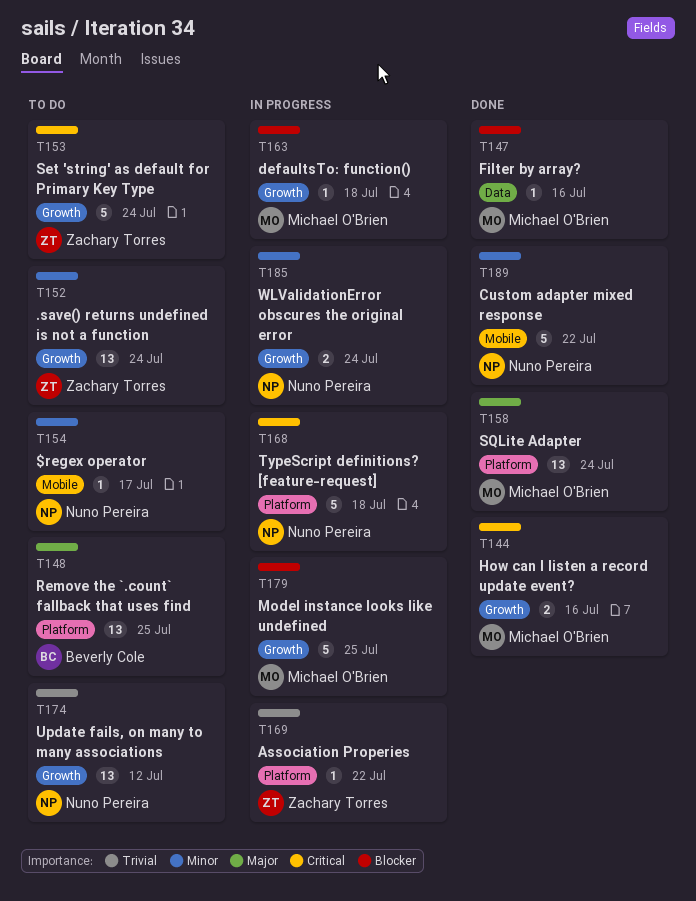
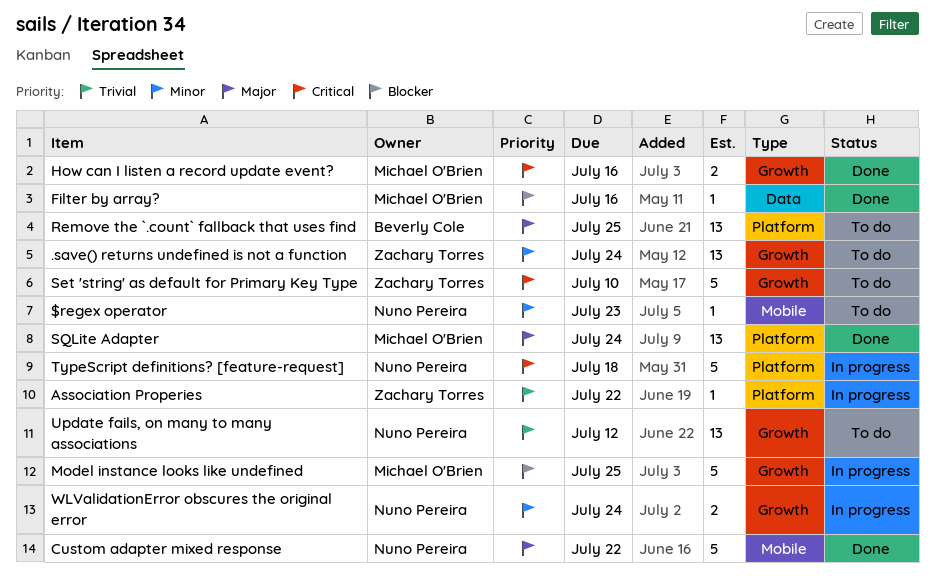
$regex operator, due: Jul 17 -> Jul 23
Custom adapter mixed response, priority: Minor -> Major
defaultsTo: function(): present -> none
Set 'string' as default for Primary Key Type, due: Jul 24 -> Jul 10

